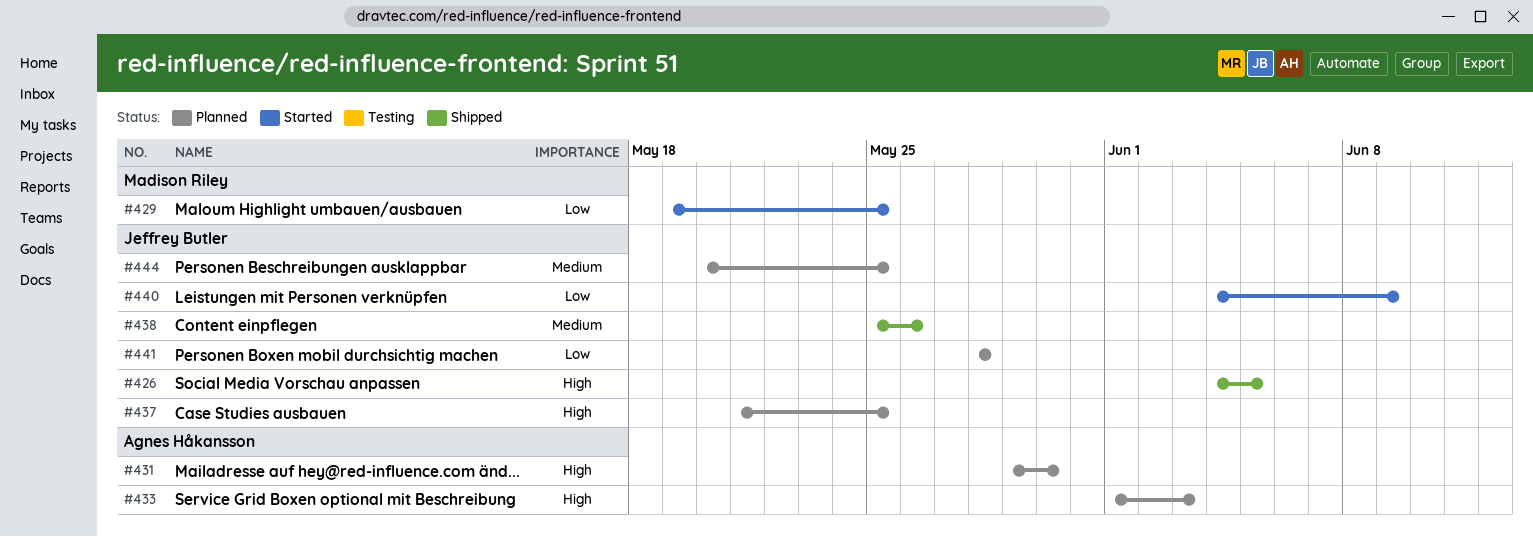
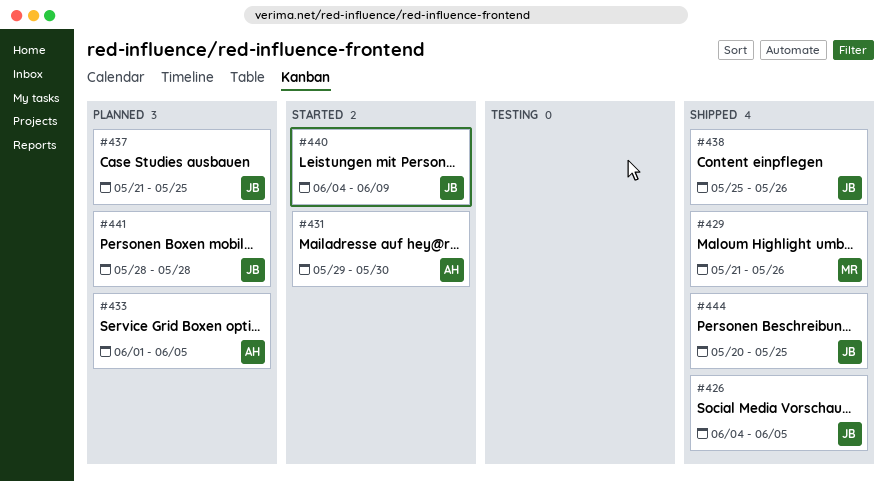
#429, status: Started -> Shipped
#429, start: May 19 -> May 21
#429, due: May 25 -> May 26
#431, status: Planned -> Started
#433, due: Jun 3 -> Jun 5
#444, status: Planned -> Shipped

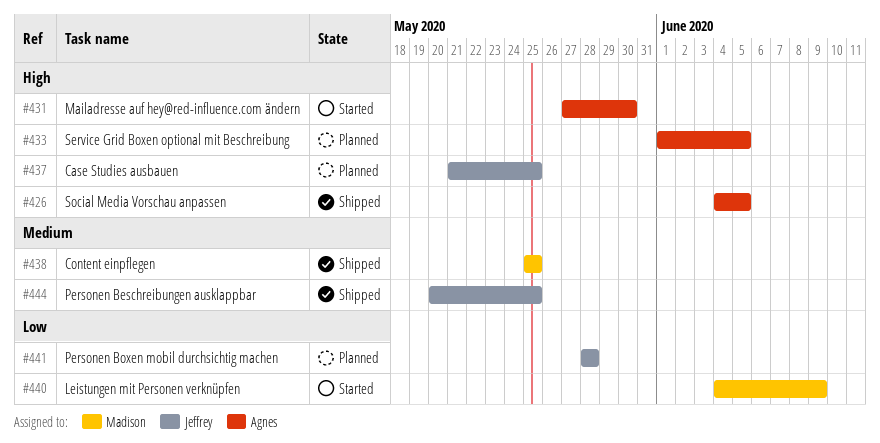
#426, owner: Jeffrey -> Agnes
#429: present -> none
#431, start: May 29 -> May 27
#438, owner: Jeffrey -> Madison
#438, due: May 26 -> May 25
#440, owner: Jeffrey -> Madison

